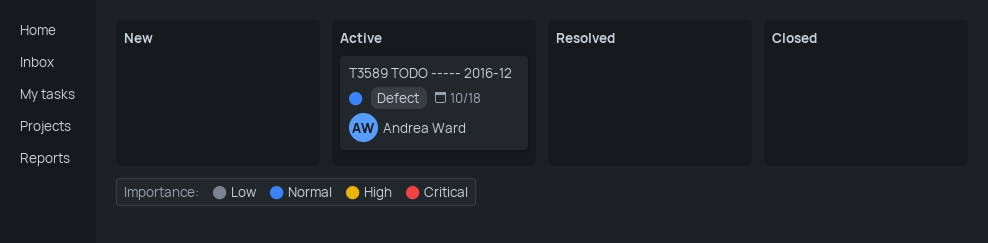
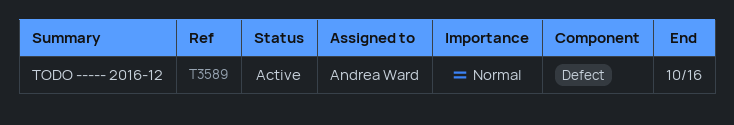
T3589, due: Oct 18 -> Oct 16

